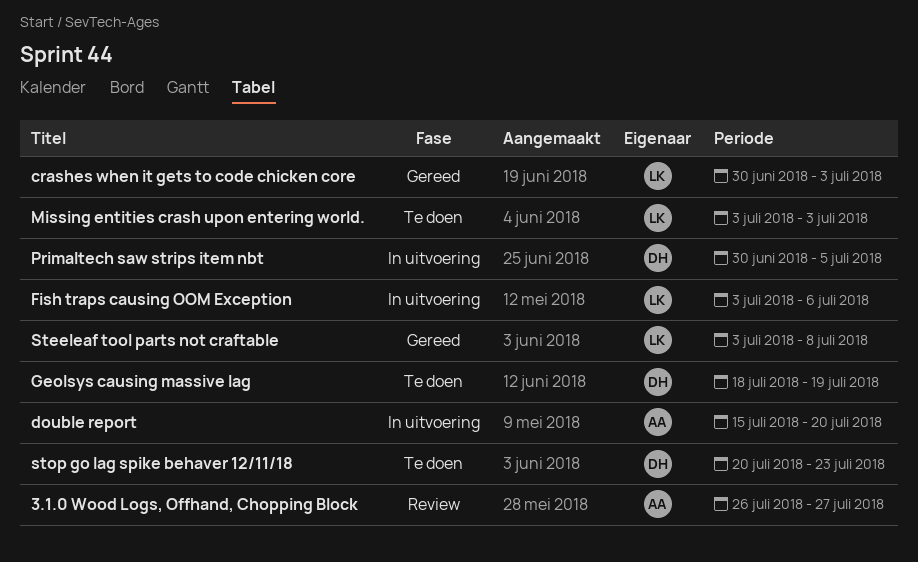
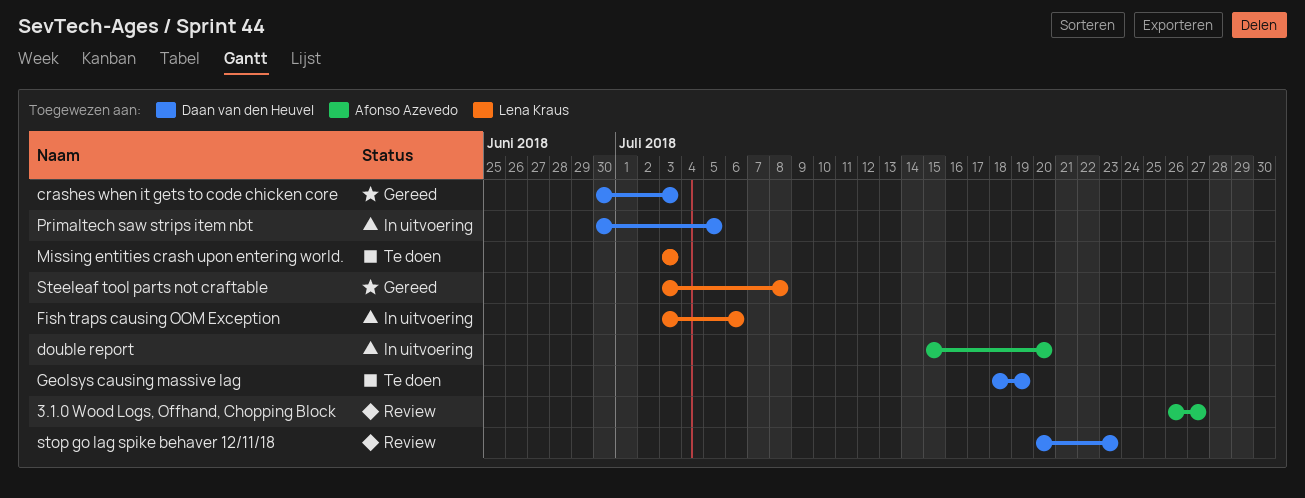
crashes when it gets to code chicken core, owner: Lena Kraus -> Daan van den Heuvel
stop go lag spike behaver 12/11/18, status: Te doen -> Review

